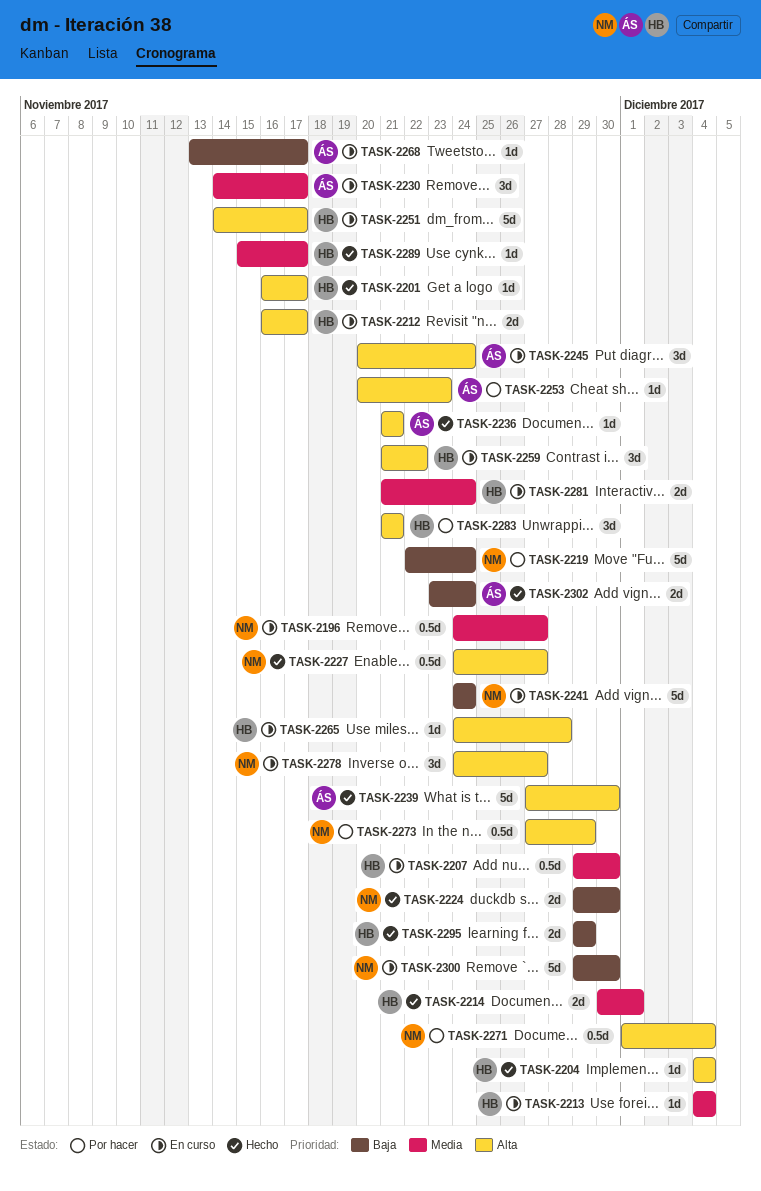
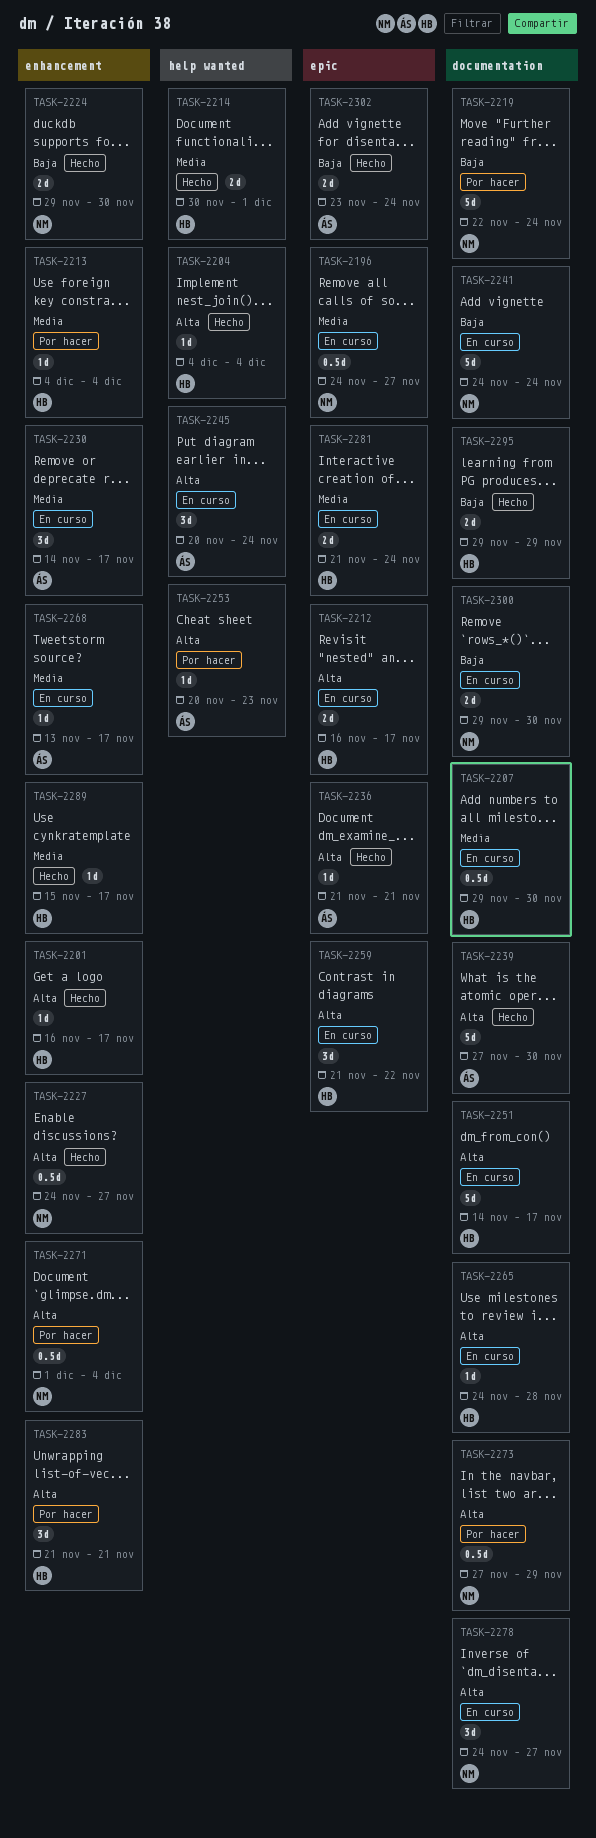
TASK-2213, status: En curso -> Por hacer
TASK-2268, priority: Baja -> Media
TASK-2300, estimate: 5d -> 2d

